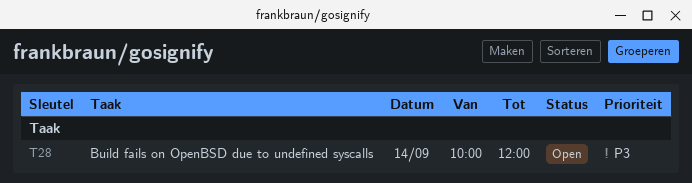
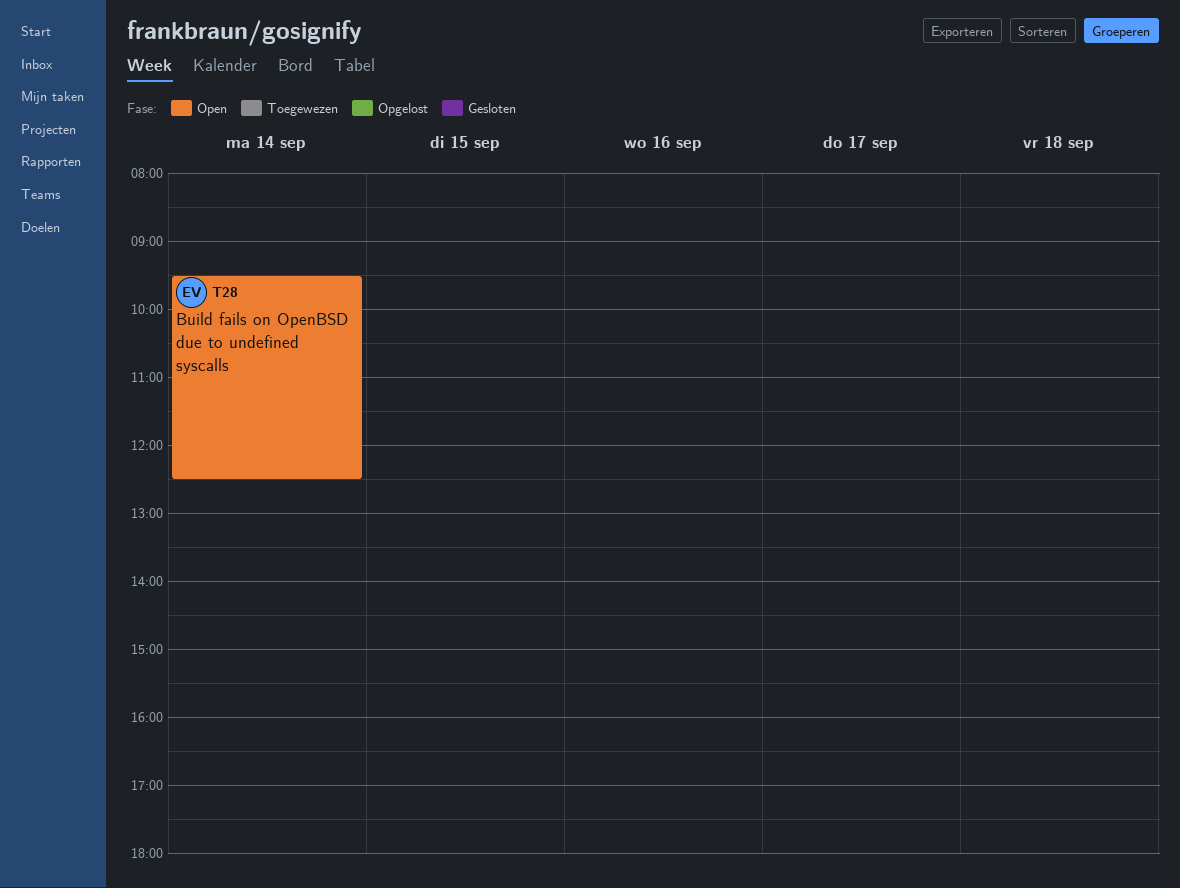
T28, begins: 10:00 -> 09:30
T28, ends: 12:00 -> 12:30

